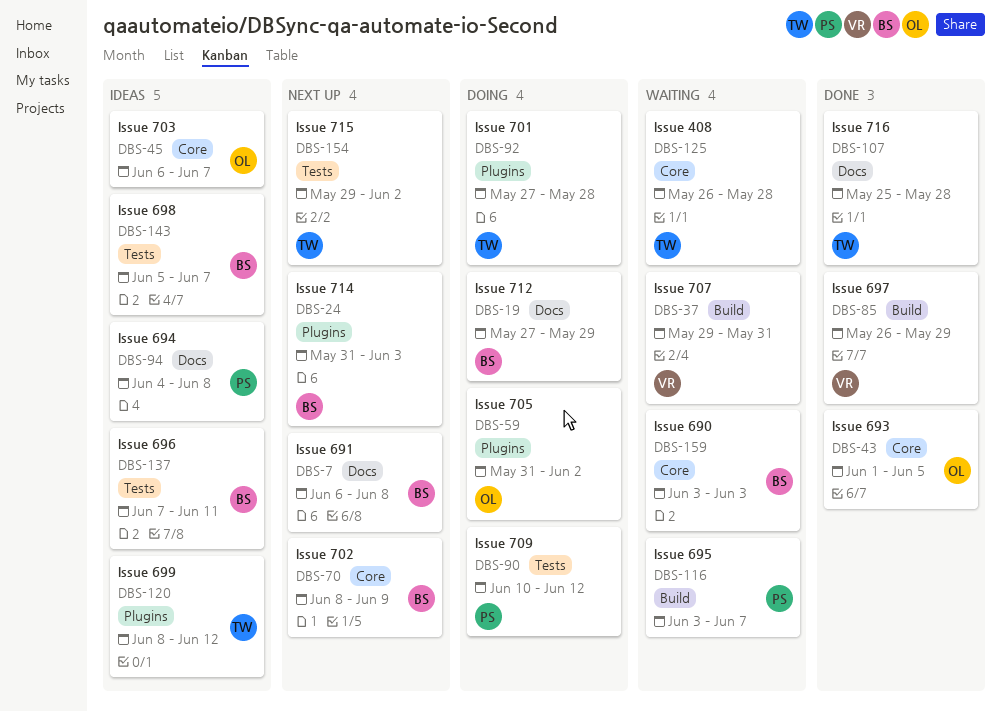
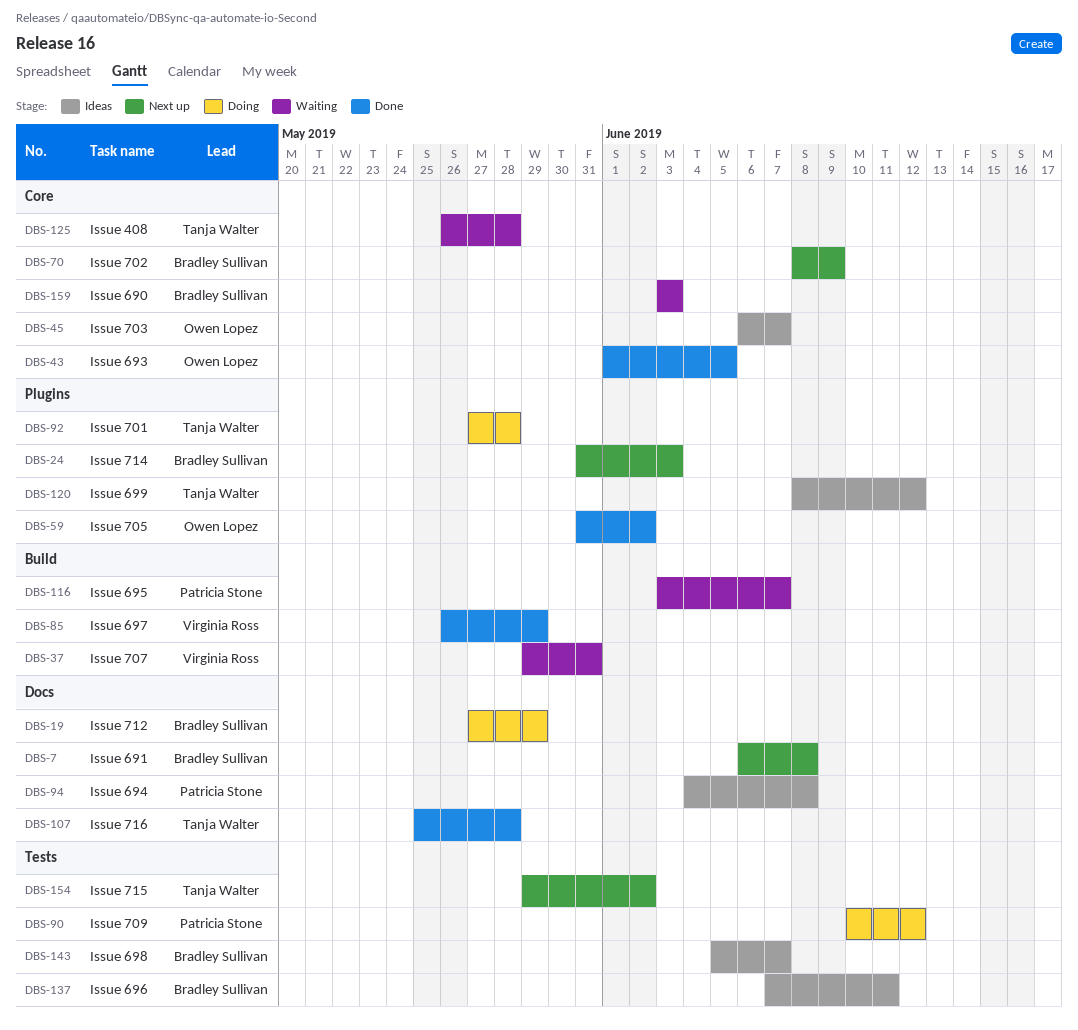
DBS-59, status: Doing -> Done

